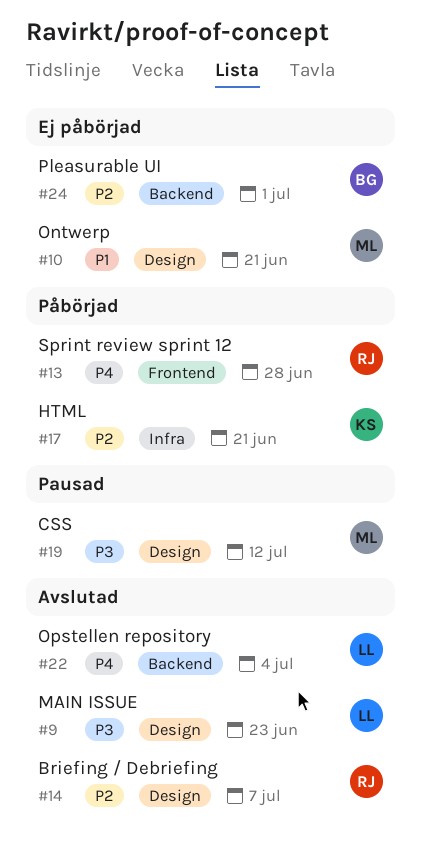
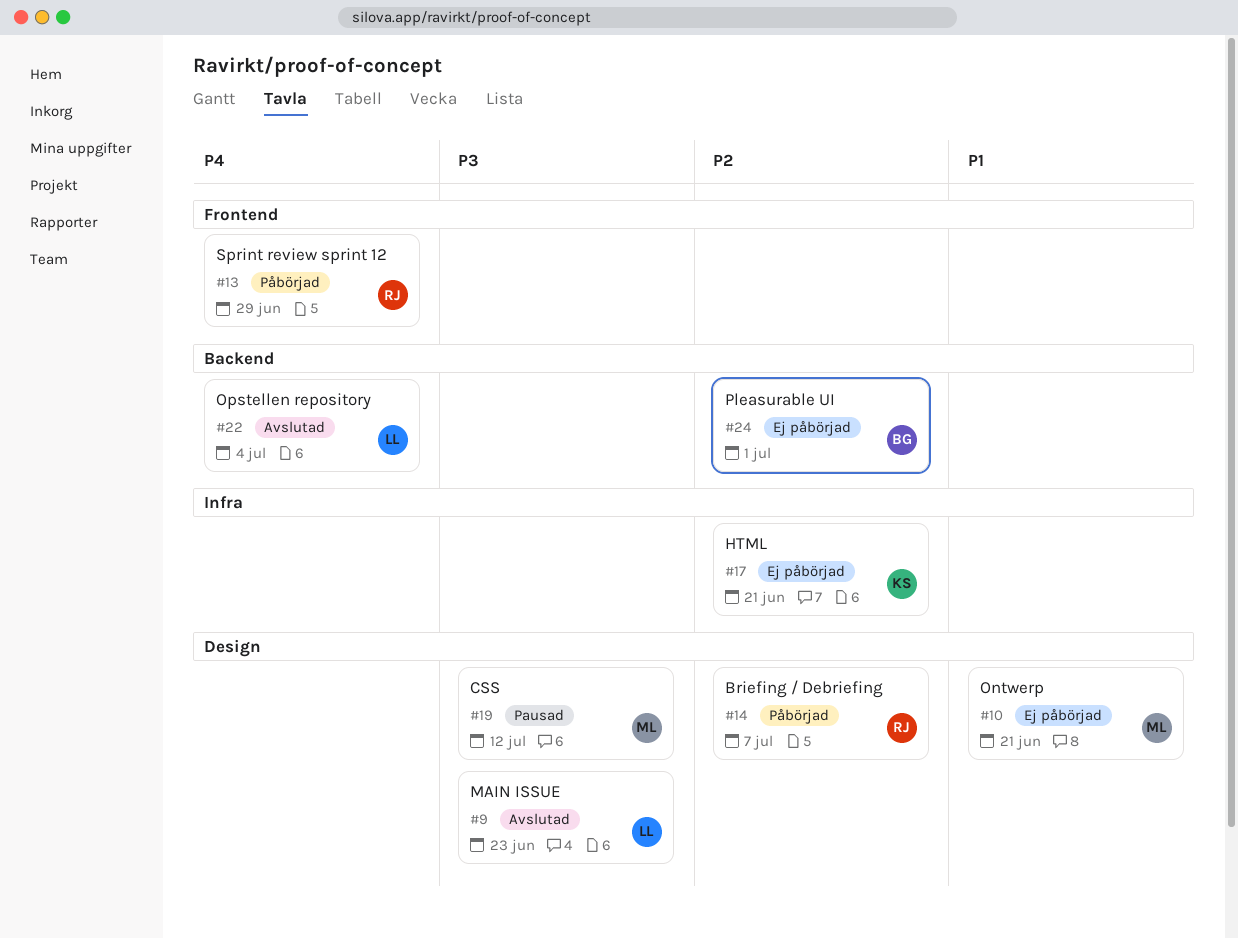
#13, due: Jun 28 -> Jun 29
#14, status: Avslutad -> Påbörjad
#17, status: Påbörjad -> Ej påbörjad

